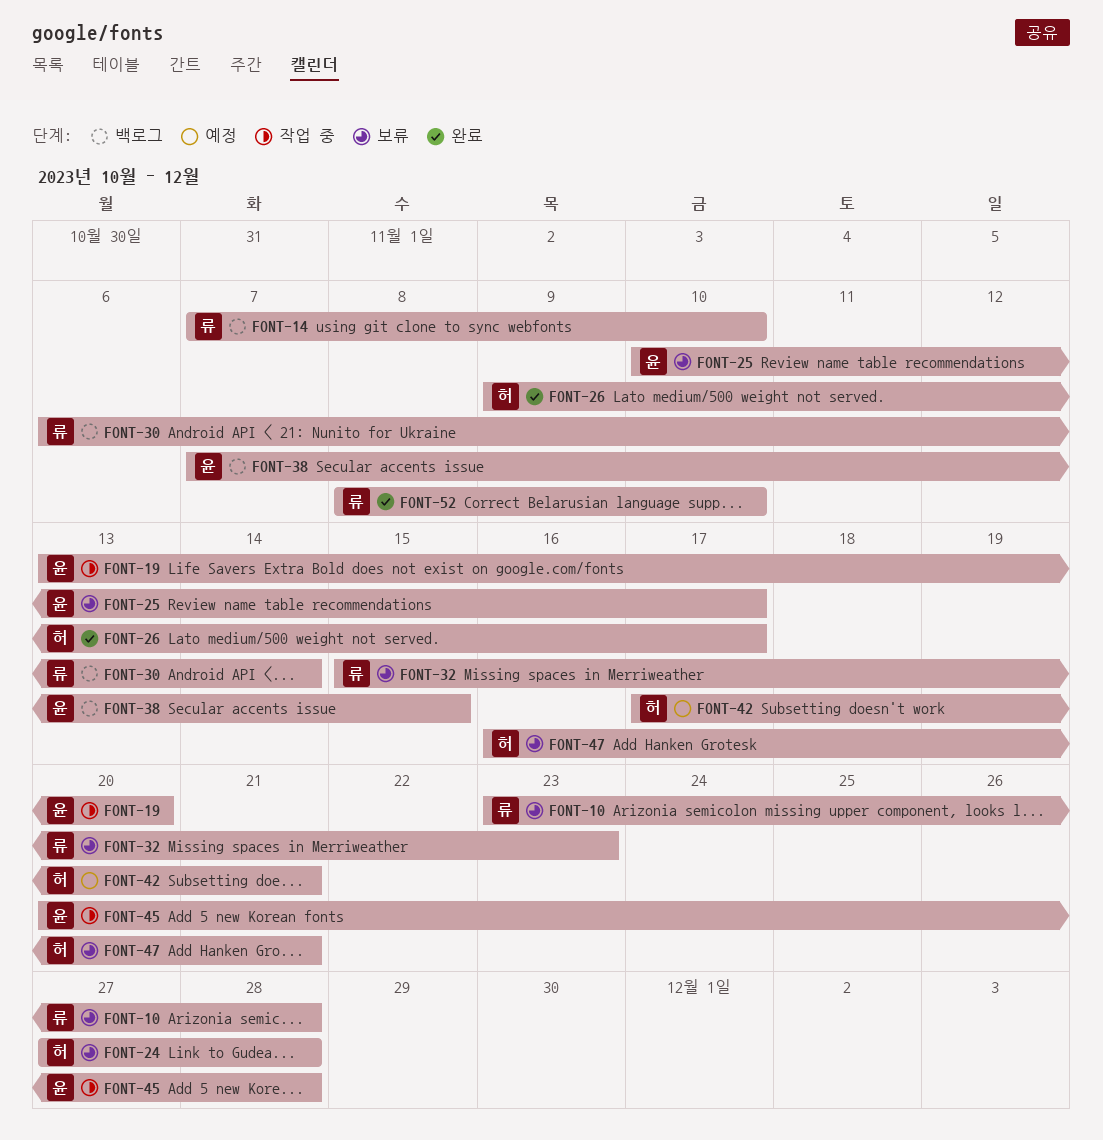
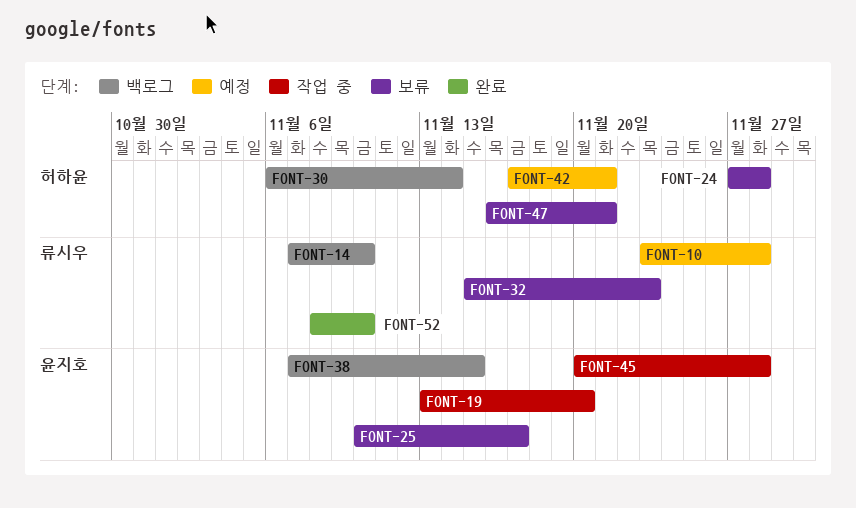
FONT-10, status: 보류 -> 예정
FONT-26: present -> none
FONT-30, owner: 류시우 -> 허하윤

